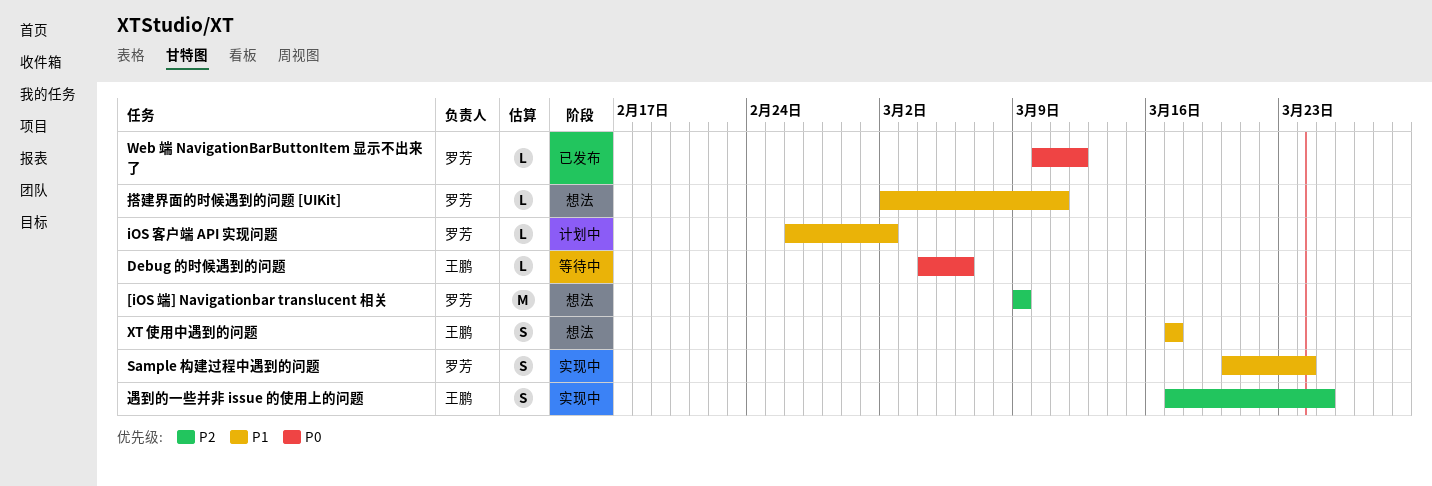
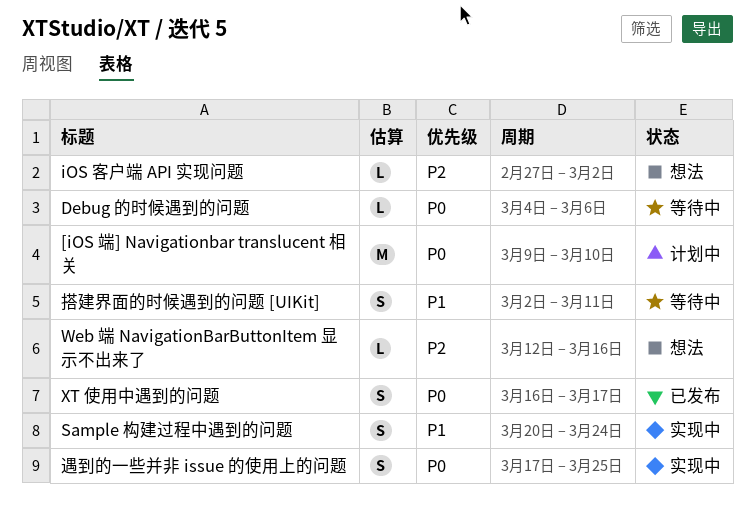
[iOS 端] Navigationbar translucent 相关, status: 想法 -> 计划中
[iOS 端] Navigationbar translucent 相关, priority: P2 -> P0
[iOS 端] Navigationbar translucent 相关, due: Mar 9 -> Mar 10
iOS 客户端 API 实现问题, status: 计划中 -> 想法
iOS 客户端 API 实现问题, priority: P1 -> P2
iOS 客户端 API 实现问题, start: Feb 26 -> Feb 27
Web 端 NavigationBarButtonItem 显示不出来了, status: 已发布 -> 想法
Web 端 NavigationBarButtonItem 显示不出来了, priority: P0 -> P2
Web 端 NavigationBarButtonItem 显示不出来了, start: Mar 10 -> Mar 12
Web 端 NavigationBarButtonItem 显示不出来了, due: Mar 12 -> Mar 16
XT 使用中遇到的问题, status: 想法 -> 已发布
XT 使用中遇到的问题, priority: P1 -> P0
XT 使用中遇到的问题, start: Mar 17 -> Mar 16
搭建界面的时候遇到的问题 [UIKit], status: 想法 -> 等待中
搭建界面的时候遇到的问题 [UIKit], estimate: L -> S
遇到的一些并非 issue 的使用上的问题, priority: P2 -> P0

